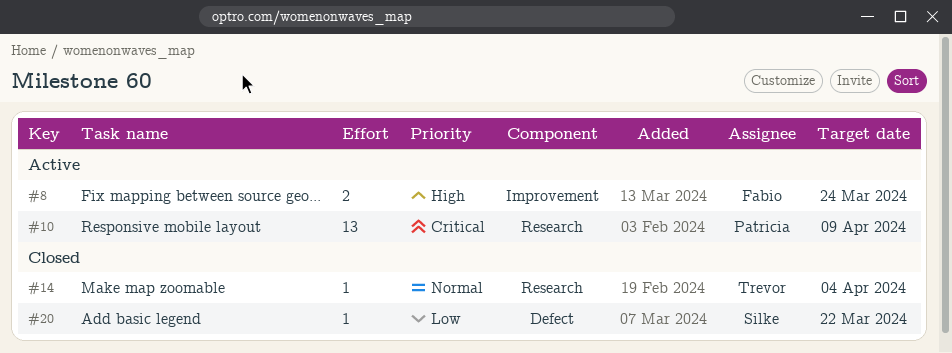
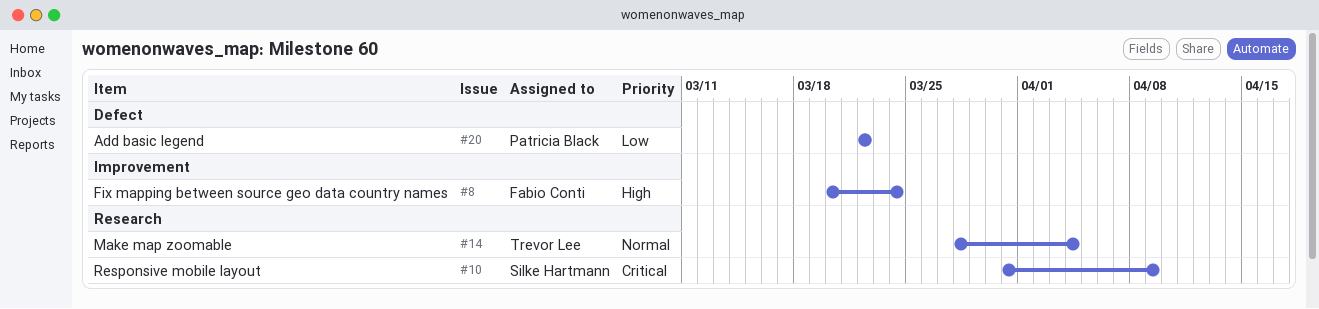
#10, owner: Patricia Black -> Silke Hartmann
#20, owner: Silke Hartmann -> Patricia Black

